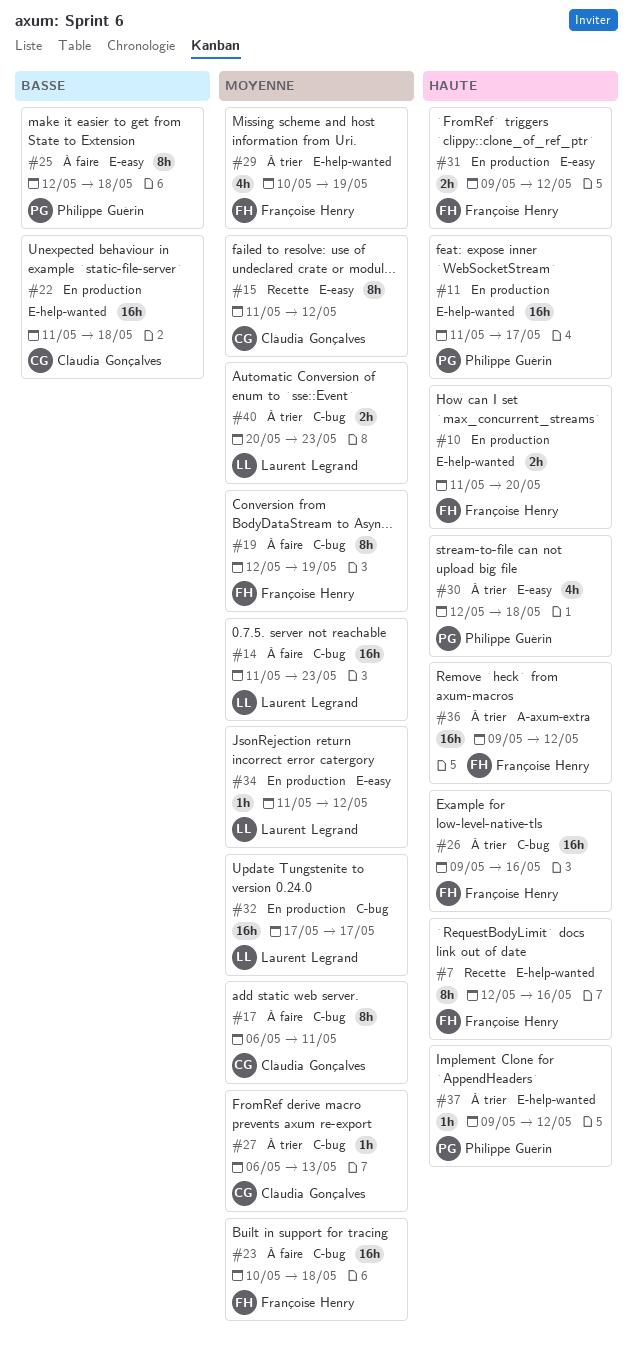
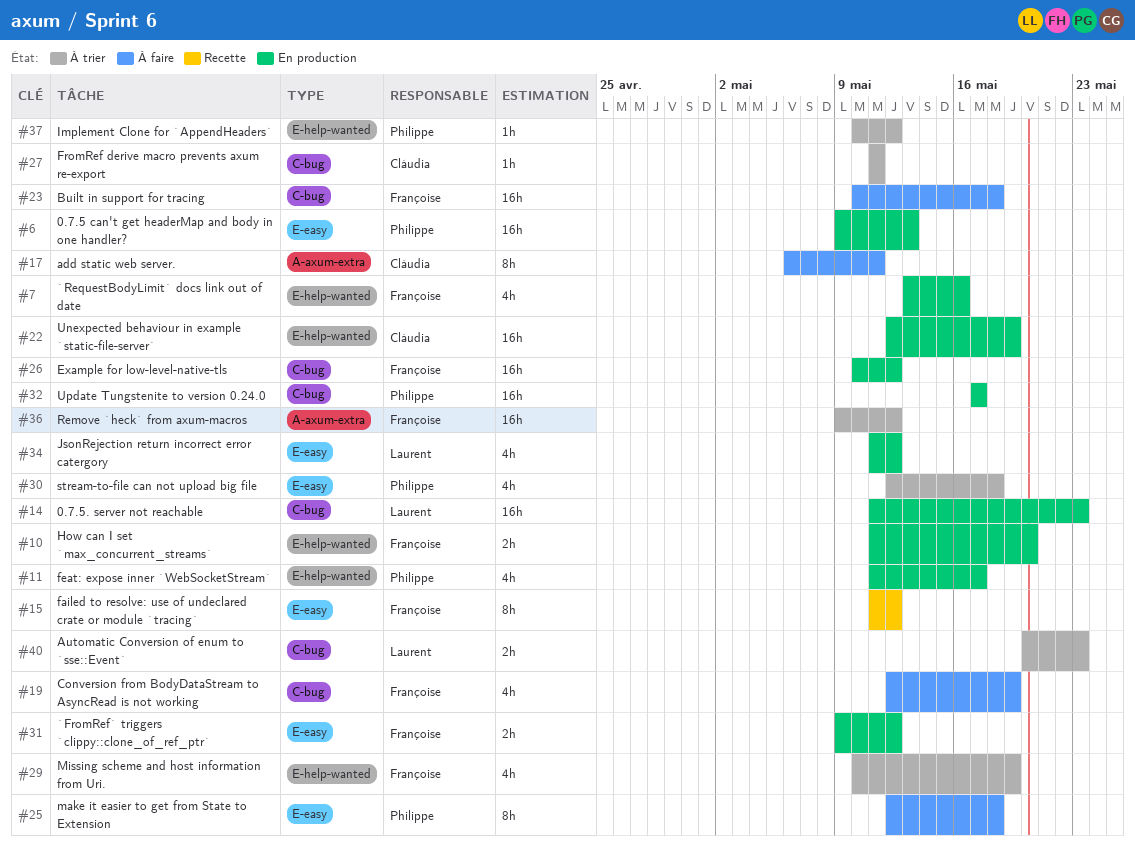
#6: none -> present
#7, status: Recette -> En production
#7, estimate: 8h -> 4h
#7, start: May 12 -> May 13
#11, estimate: 16h -> 4h
#14, status: À faire -> En production
#15, owner: Cláudia Gonçalves -> Françoise Henry
#17, label: C-bug -> A-axum-extra
#19, estimate: 8h -> 4h
#22, start: May 11 -> May 12
#22, due: May 18 -> May 19
#26, status: À trier -> En production
#26, start: May 9 -> May 10
#26, due: May 16 -> May 12
#27, start: May 6 -> May 11
#27, due: May 13 -> May 11
#32, owner: Laurent Legrand -> Philippe Guérin
#34, estimate: 1h -> 4h
#37, start: May 9 -> May 10

